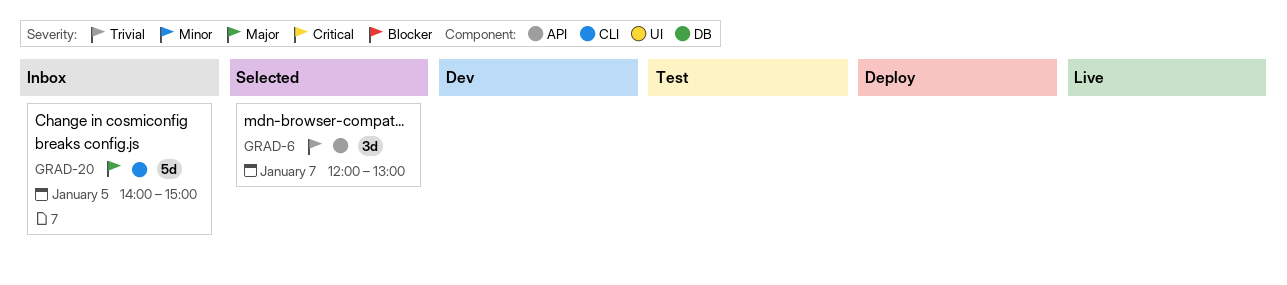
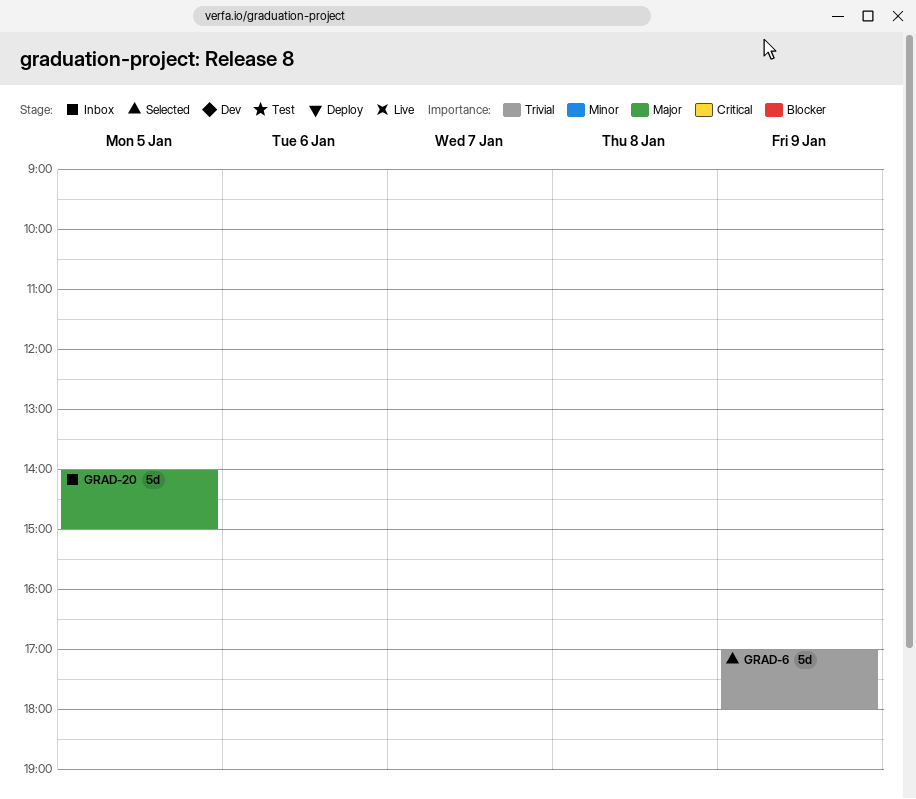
GRAD-6, estimate: 3d -> 5d
GRAD-6, day: Jan 7 -> Jan 9
GRAD-6, begins: 12:00 -> 17:00
GRAD-6, ends: 13:00 -> 18:00

